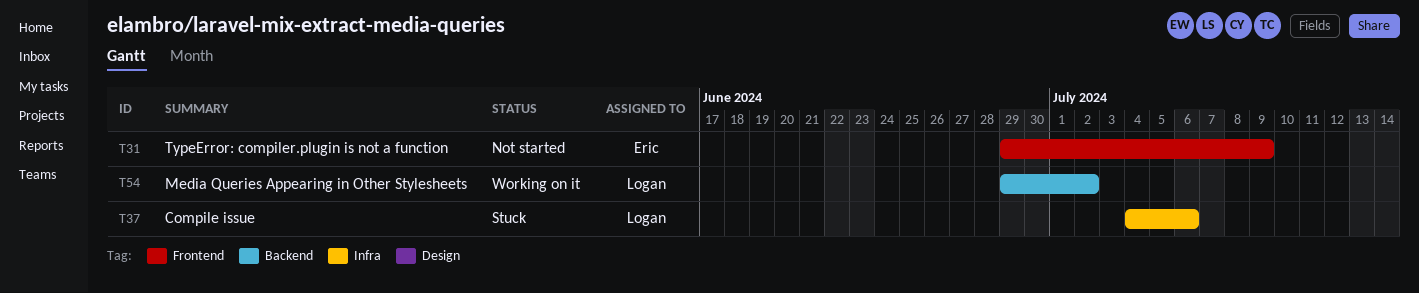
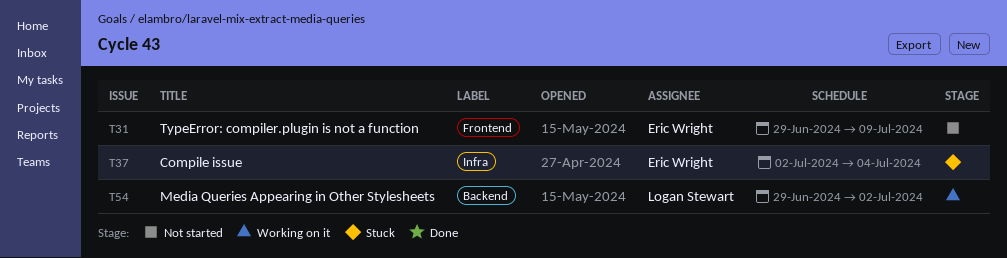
T37, owner: Logan Stewart -> Eric Wright
T37, start: Jul 4 -> Jul 2
T37, due: Jul 6 -> Jul 4

